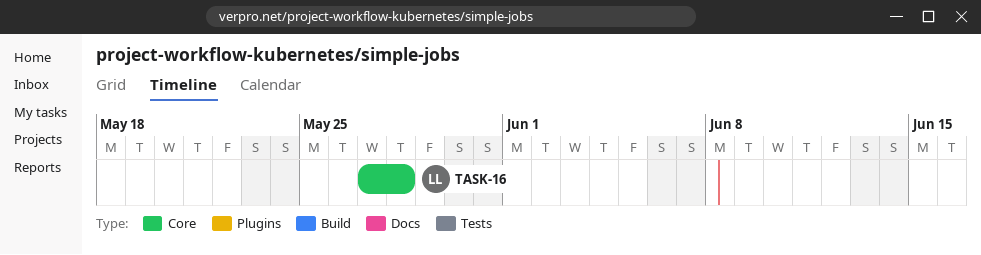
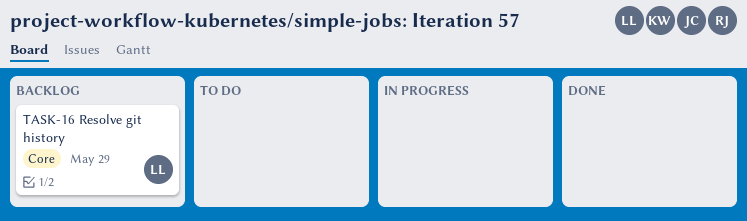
TASK-16, due: May 28 -> May 29

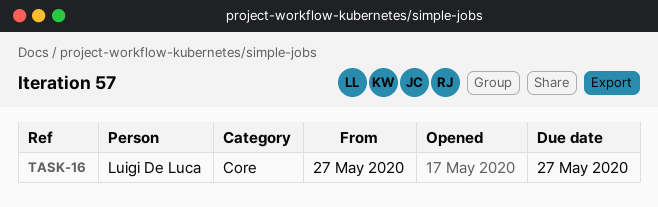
TASK-16, due: May 29 -> May 27

